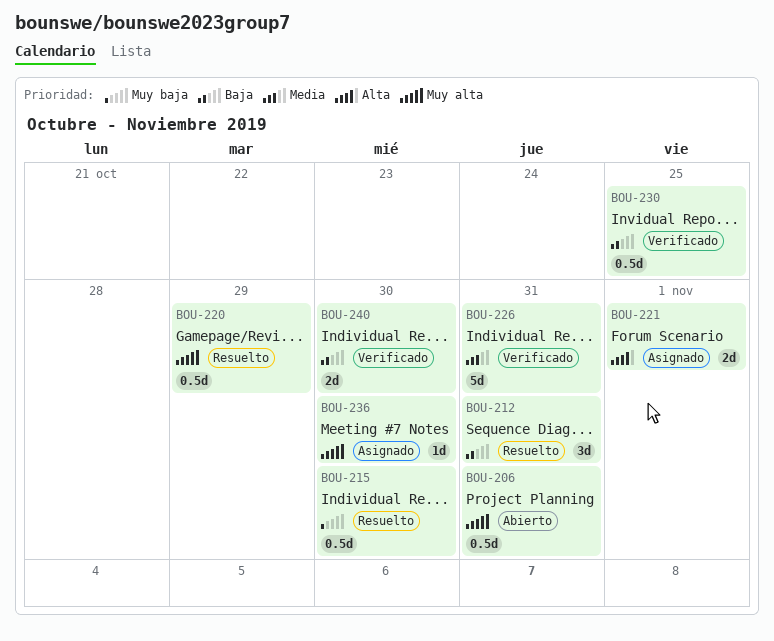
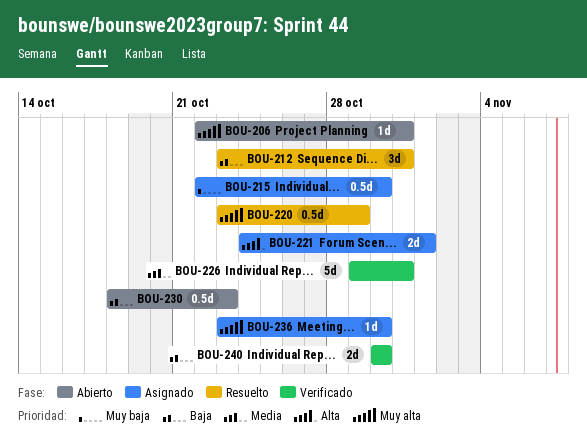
BOU-206, estimate: 0.5d -> 1d
BOU-215, status: Resuelto -> Asignado
BOU-230, status: Verificado -> Abierto
BOU-230, due: Oct 25 -> Oct 23

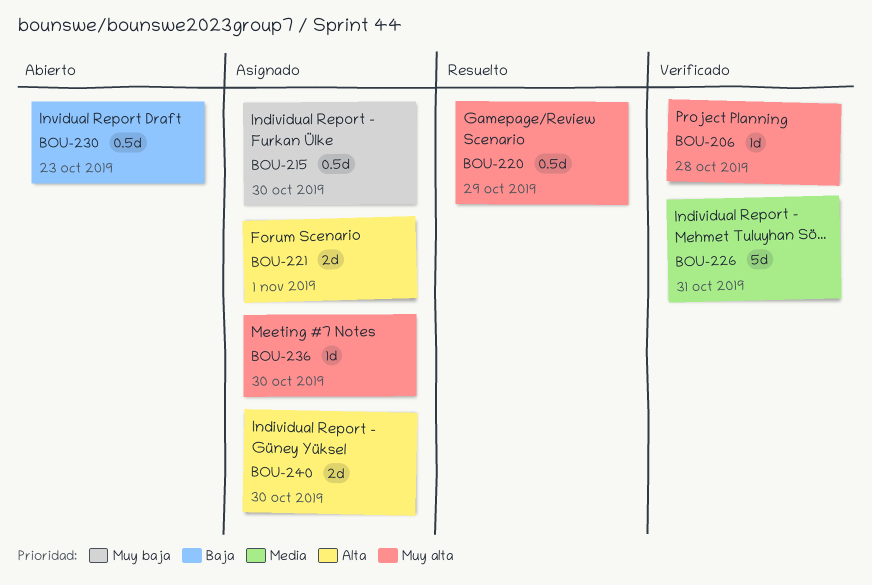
BOU-206, status: Abierto -> Verificado
BOU-206, due: Oct 31 -> Oct 28
BOU-212: present -> none
BOU-240, status: Verificado -> Asignado
BOU-240, priority: Baja -> Alta

